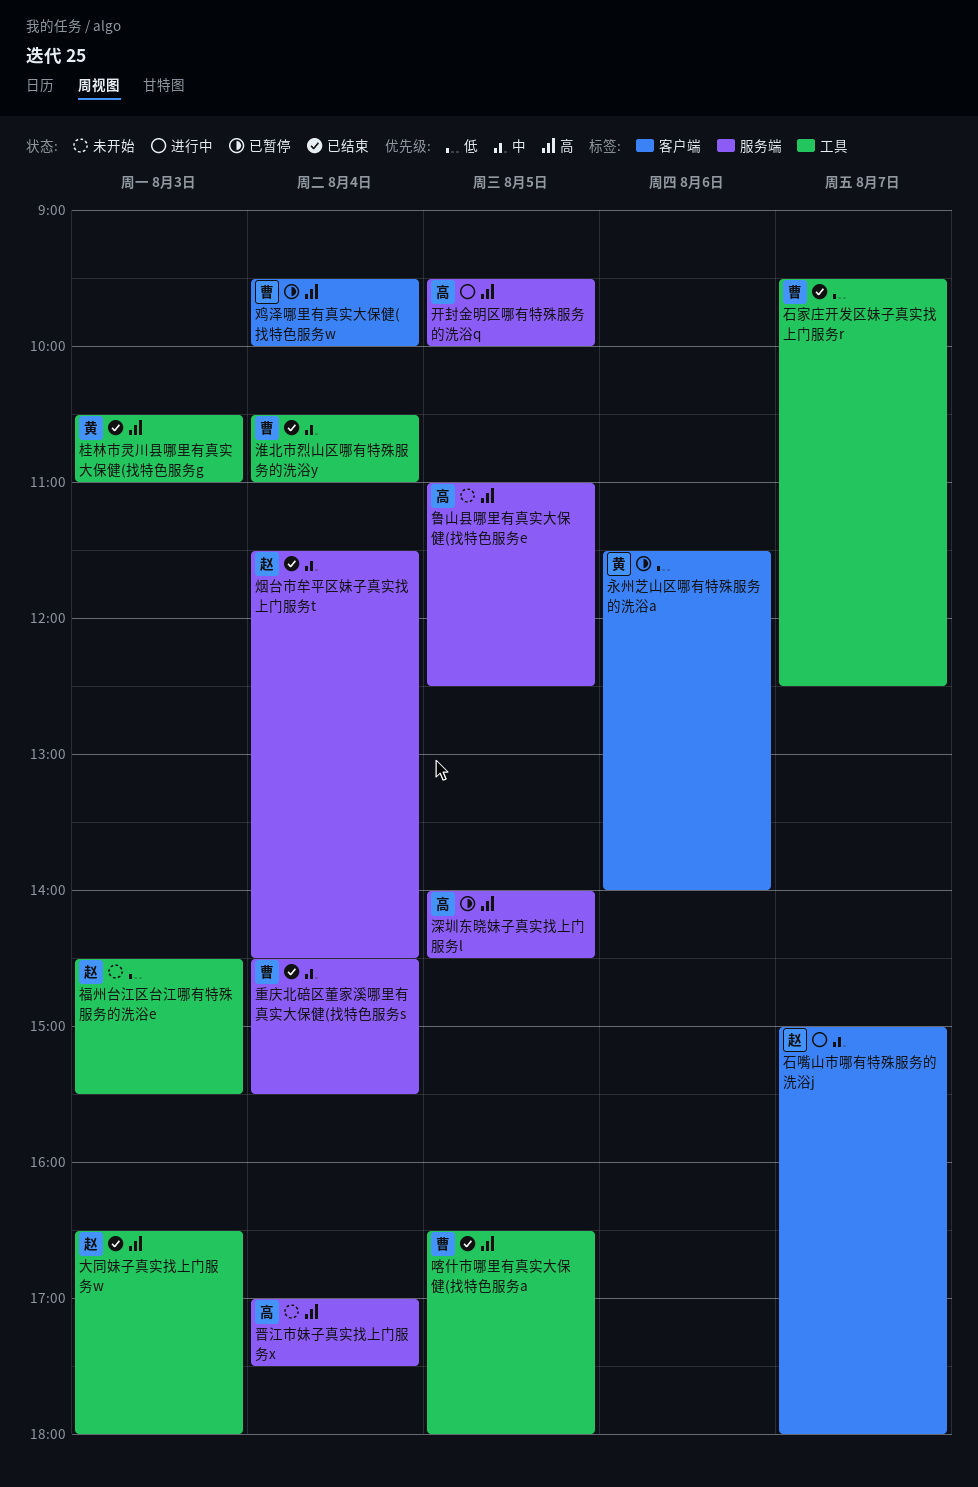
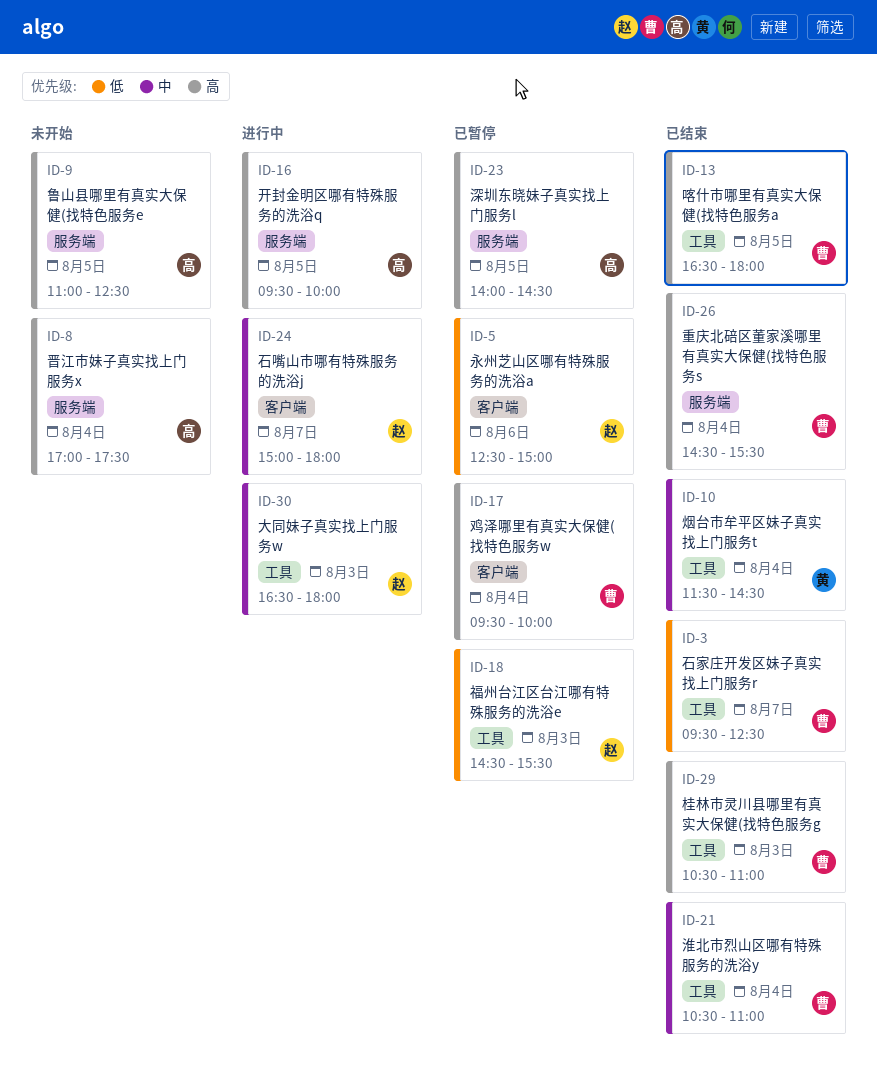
大同妹子真实找上门服务w, status: 已结束 -> 进行中
大同妹子真实找上门服务w, priority: 高 -> 中
桂林市灵川县哪里有真实大保健(找特色服务g, owner: 黄 -> 曹
永州芝山区哪有特殊服务的洗浴a, owner: 黄 -> 赵
永州芝山区哪有特殊服务的洗浴a, begins: 11:30 -> 12:30
永州芝山区哪有特殊服务的洗浴a, ends: 14:00 -> 15:00
烟台市牟平区妹子真实找上门服务t, owner: 赵 -> 黄
烟台市牟平区妹子真实找上门服务t, label: 服务端 -> 工具
福州台江区台江哪有特殊服务的洗浴e, status: 未开始 -> 已暂停
重庆北碚区董家溪哪里有真实大保健(找特色服务s, priority: 中 -> 高

